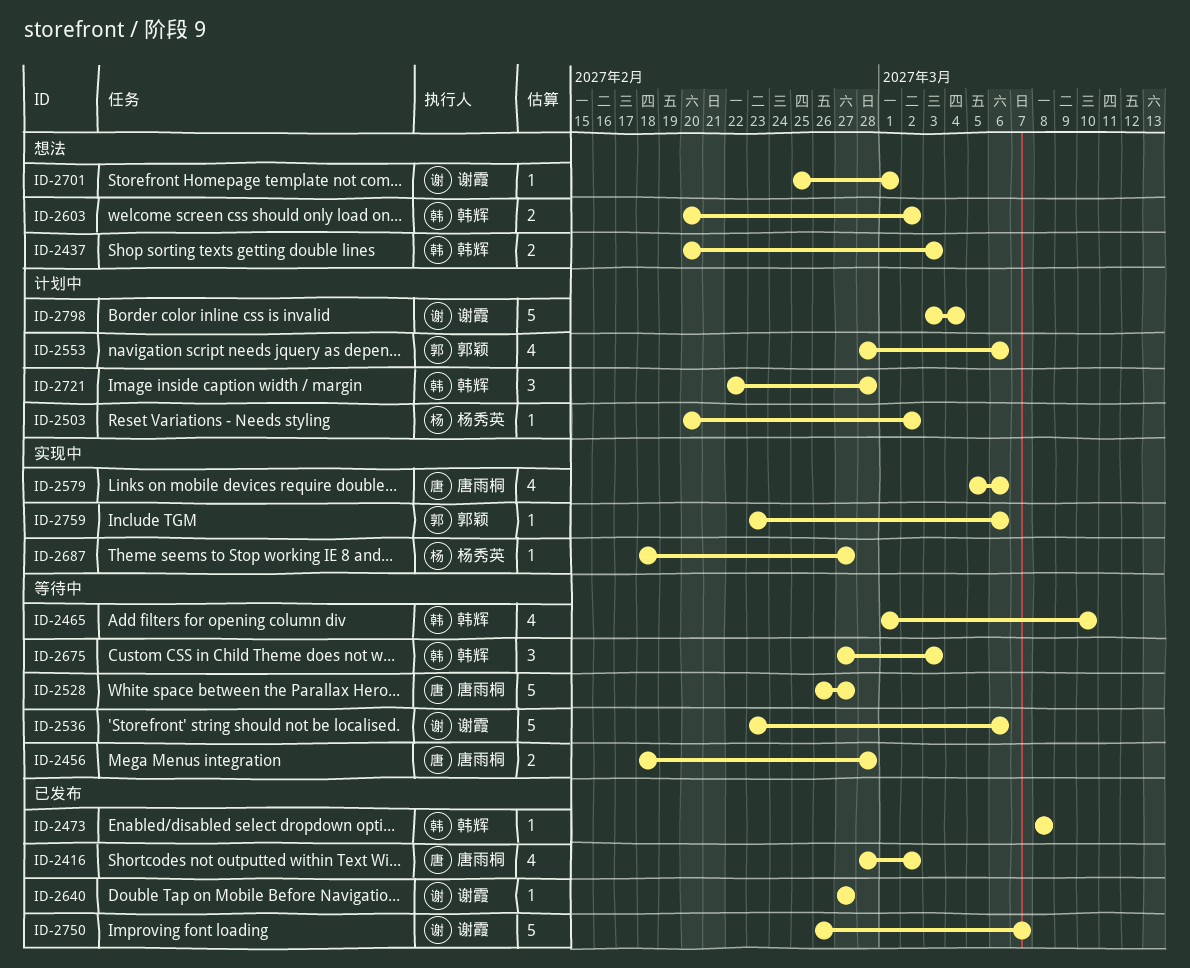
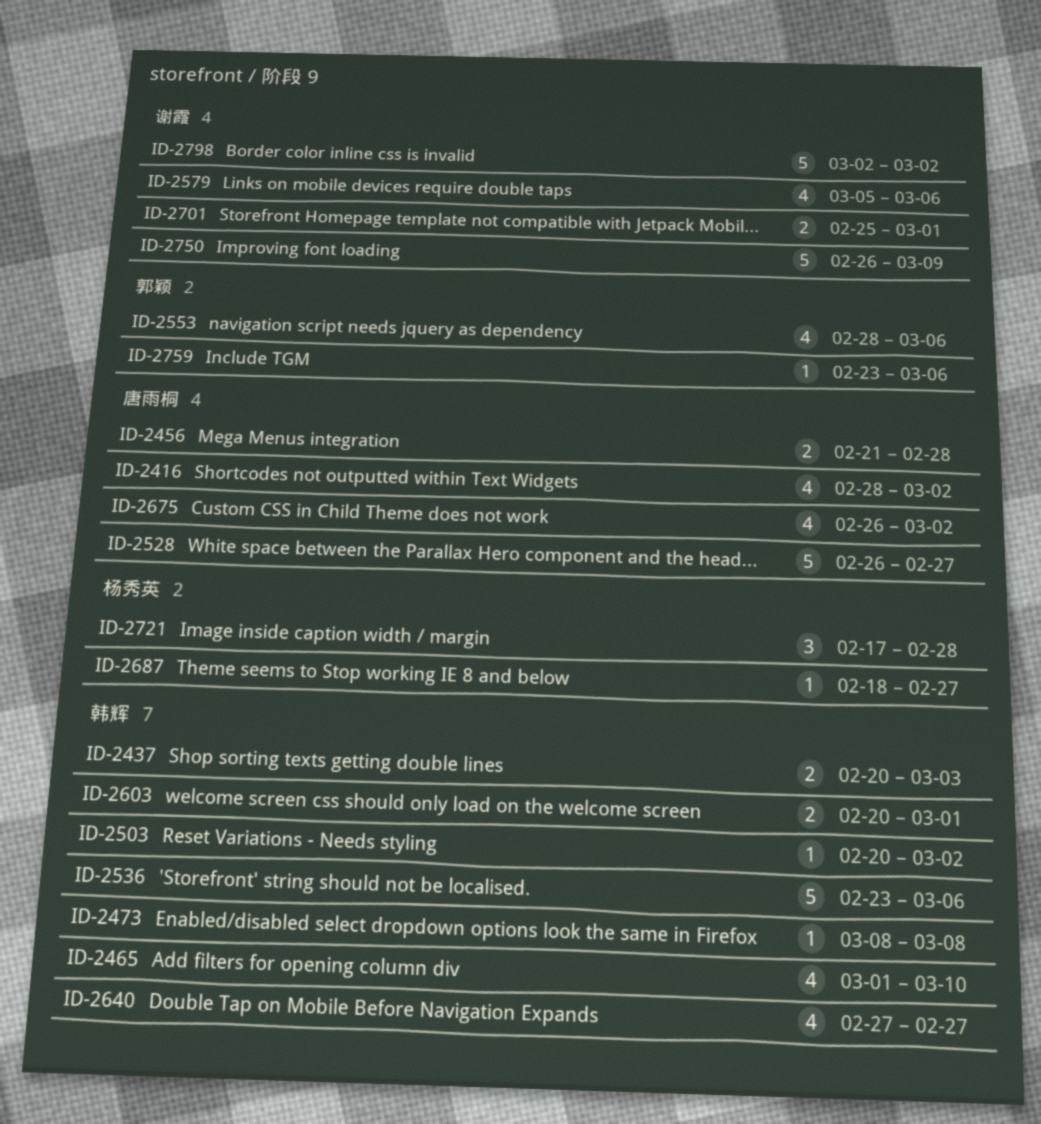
ID-2456, start: Feb 18 -> Feb 21
ID-2503, owner: 杨秀英 -> 韩辉
ID-2536, owner: 谢霞 -> 韩辉
ID-2579, owner: 唐雨桐 -> 谢霞
ID-2603, due: Mar 2 -> Mar 1
ID-2640, owner: 谢霞 -> 韩辉
ID-2640, estimate: 1 -> 4
ID-2675, owner: 韩辉 -> 唐雨桐
ID-2675, estimate: 3 -> 4
ID-2675, start: Feb 27 -> Feb 26
ID-2675, due: Mar 3 -> Mar 2
ID-2701, estimate: 1 -> 2
ID-2721, owner: 韩辉 -> 杨秀英
ID-2721, start: Feb 22 -> Feb 17
ID-2750, due: Mar 7 -> Mar 9
ID-2798, start: Mar 3 -> Mar 2
ID-2798, due: Mar 4 -> Mar 2

